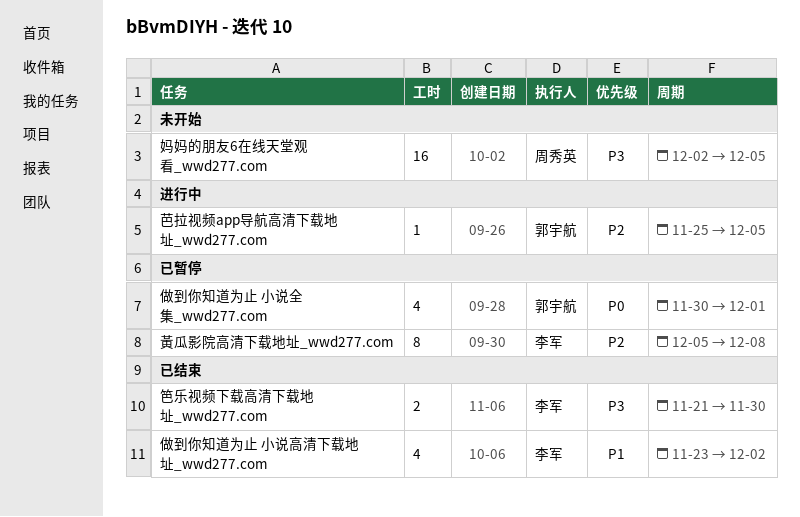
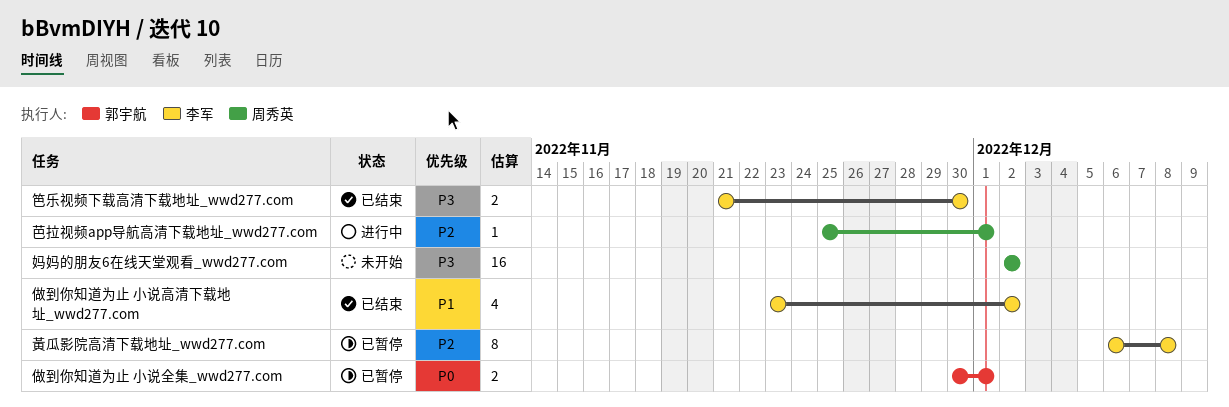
做到你知道为止 小说全集_wwd277.com, estimate: 4 -> 2
妈妈的朋友6在线天堂观看_wwd277.com, due: Dec 5 -> Dec 2
芭拉视频app导航高清下载地址_wwd277.com, owner: 郭宇航 -> 周秀英
芭拉视频app导航高清下载地址_wwd277.com, due: Dec 5 -> Dec 1
黃瓜影院高清下载地址_wwd277.com, start: Dec 5 -> Dec 6

